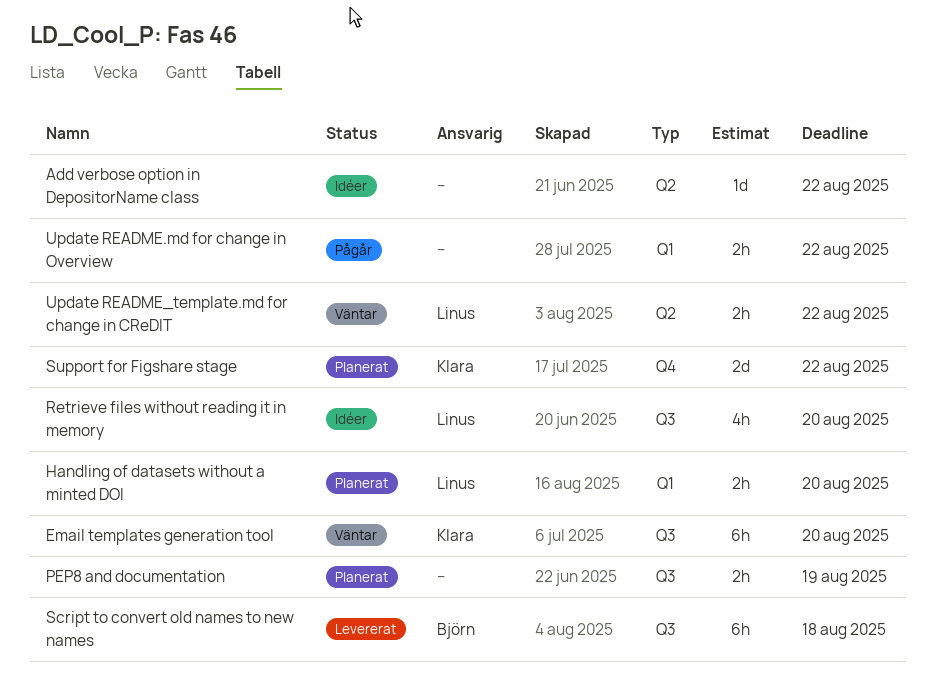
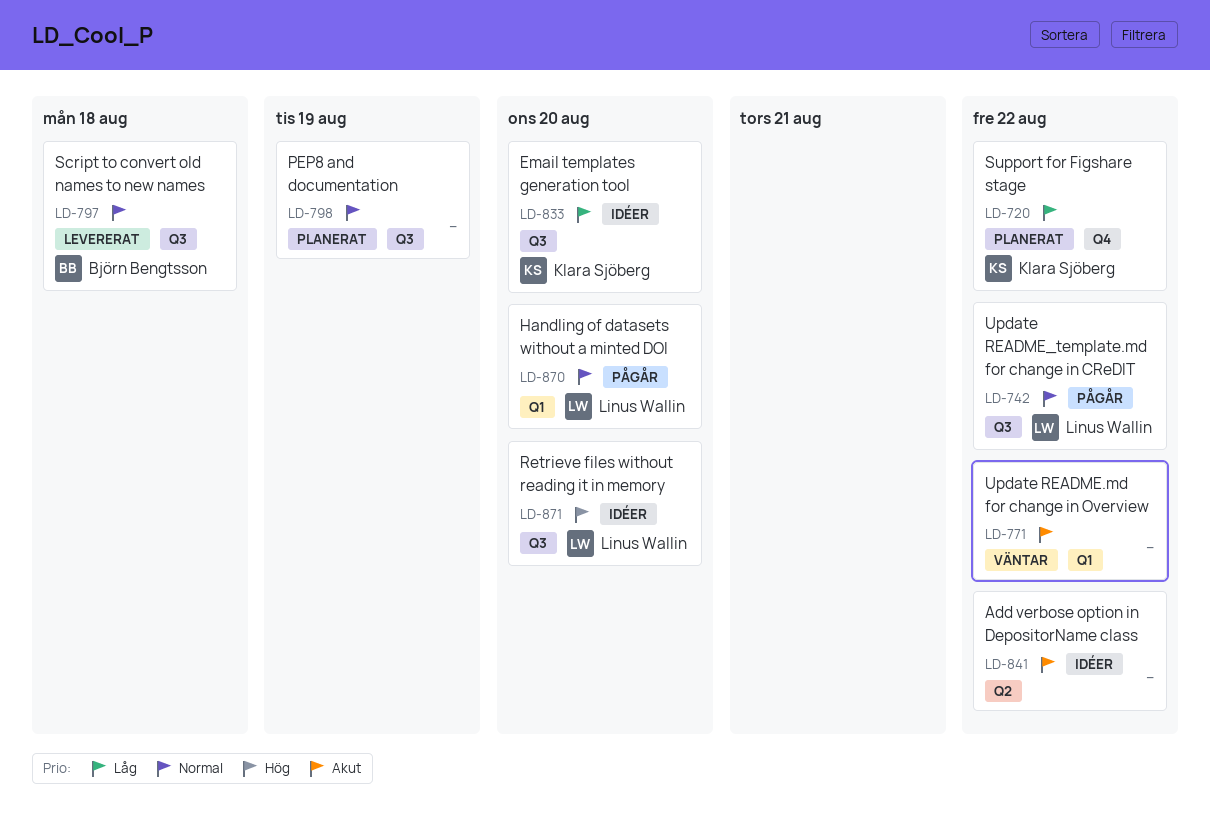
Email templates generation tool, status: Väntar -> Idéer
Handling of datasets without a minted DOI, status: Planerat -> Pågår
Update README.md for change in Overview, status: Pågår -> Väntar
Update README_template.md for change in CReDIT, status: Väntar -> Pågår
Update README_template.md for change in CReDIT, label: Q2 -> Q3

